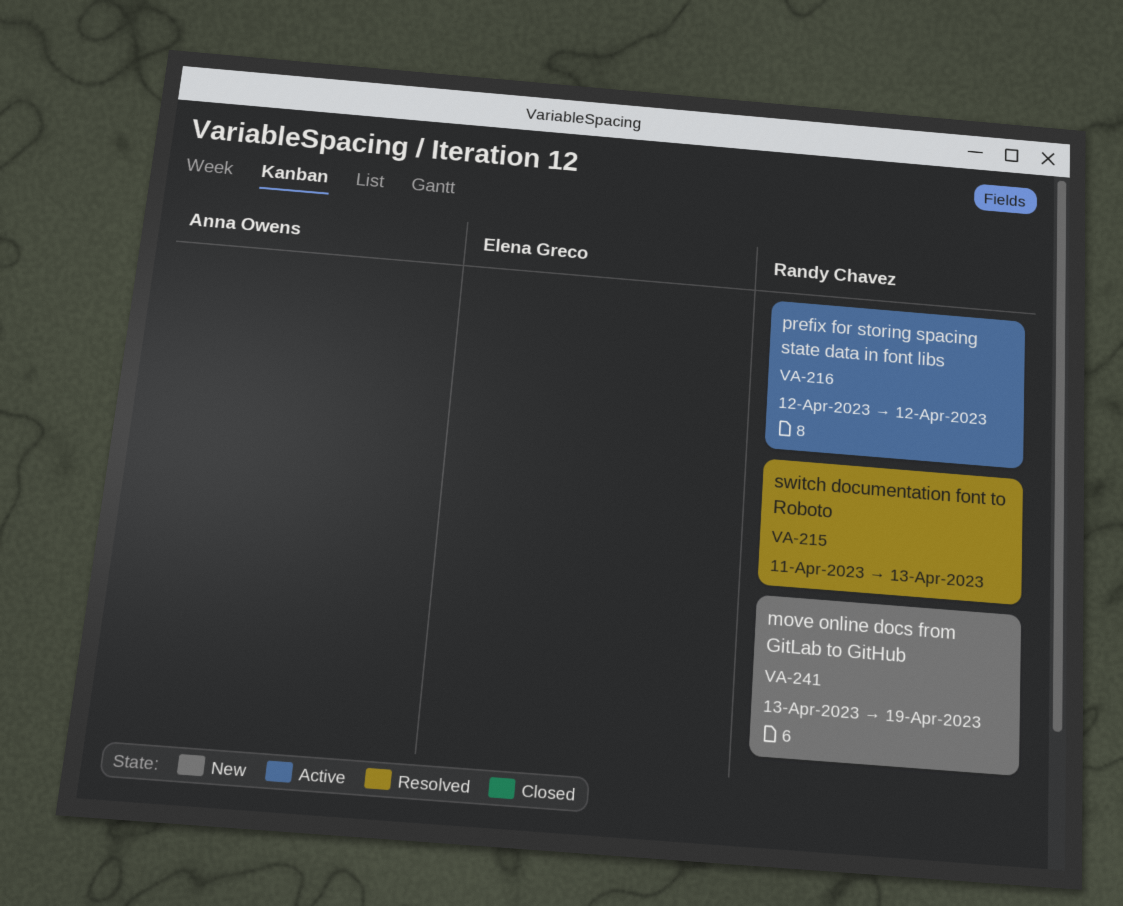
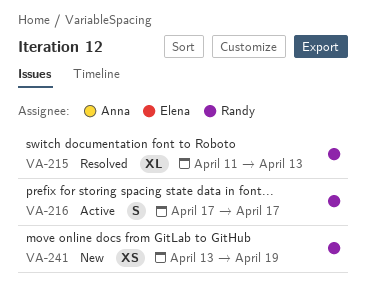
VA-216, start: Apr 12 -> Apr 17
VA-216, due: Apr 12 -> Apr 17

